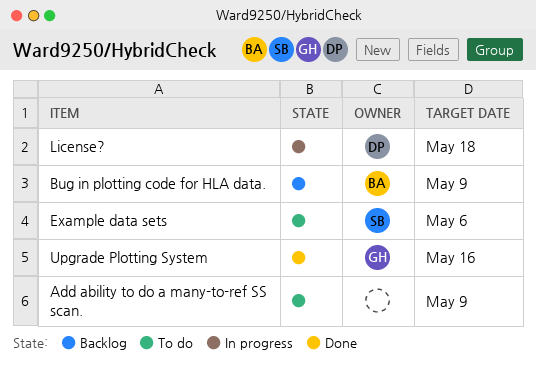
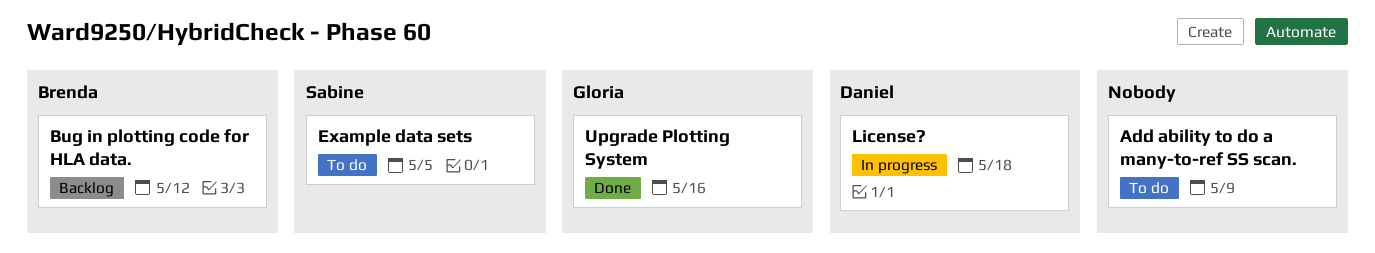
Bug in plotting code for HLA data., due: May 9 -> May 12
Example data sets, due: May 6 -> May 5

